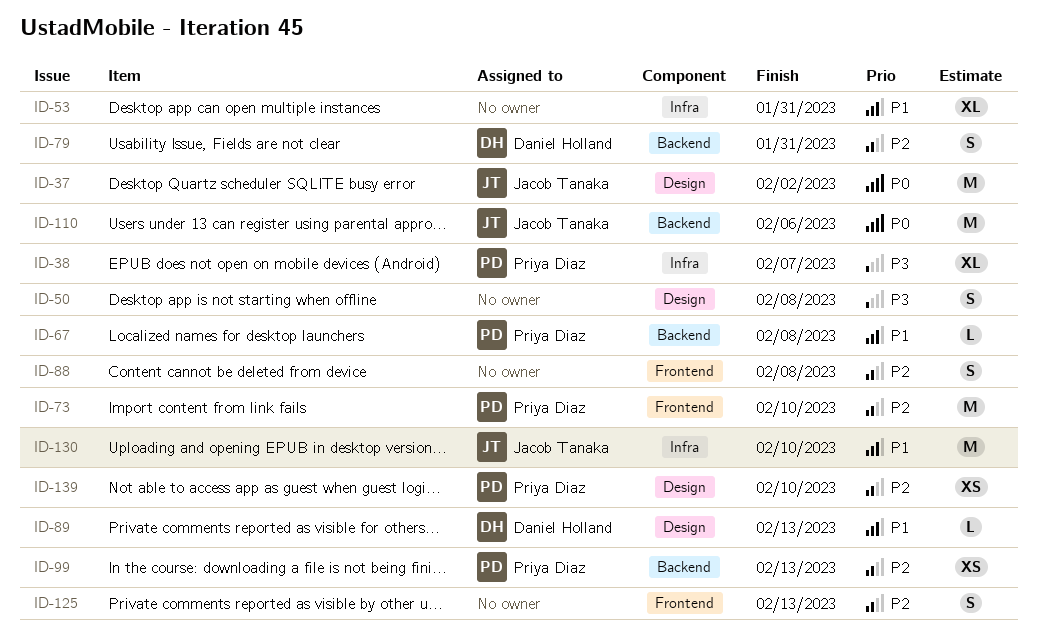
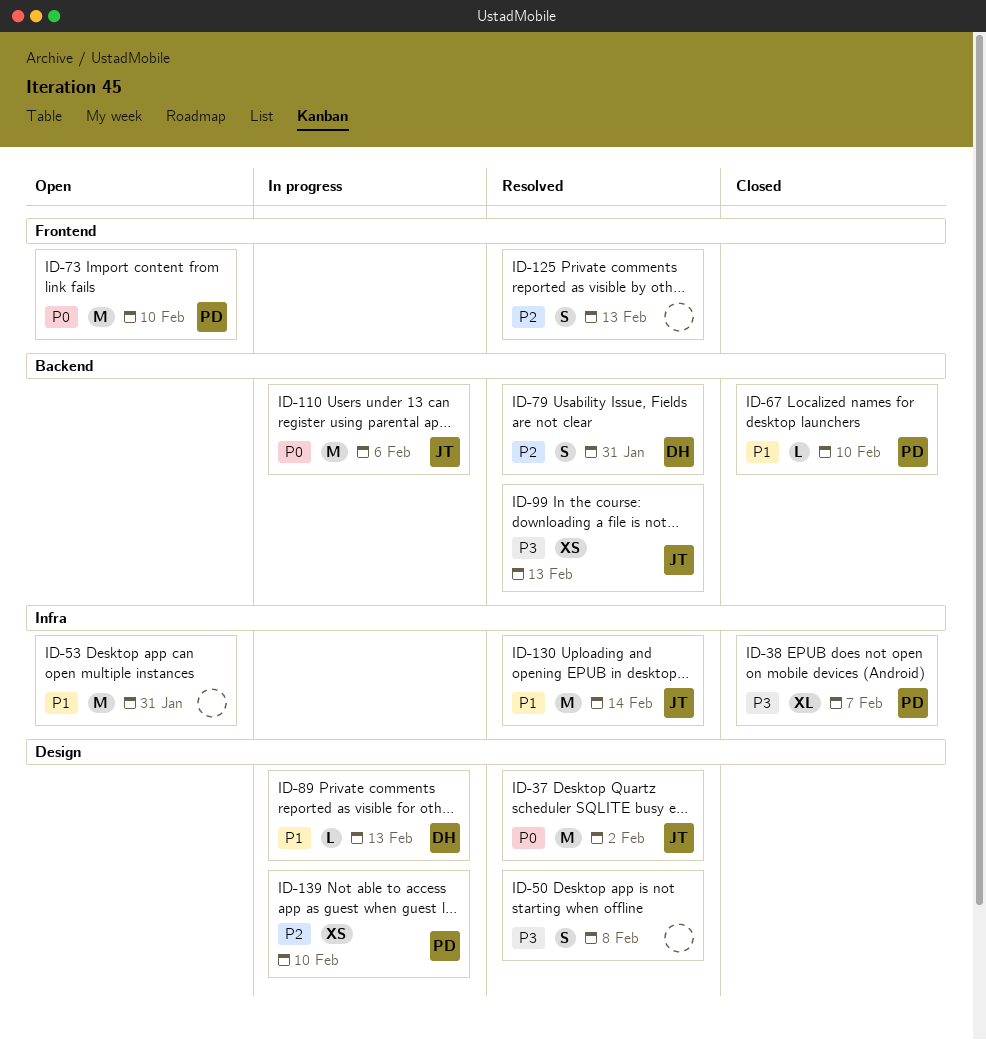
ID-53, estimate: XL -> M
ID-67, due: Feb 8 -> Feb 10
ID-73, priority: P2 -> P0
ID-88: present -> none
ID-99, owner: Priya Diaz -> Jacob Tanaka
ID-99, priority: P2 -> P3
ID-130, due: Feb 10 -> Feb 14

